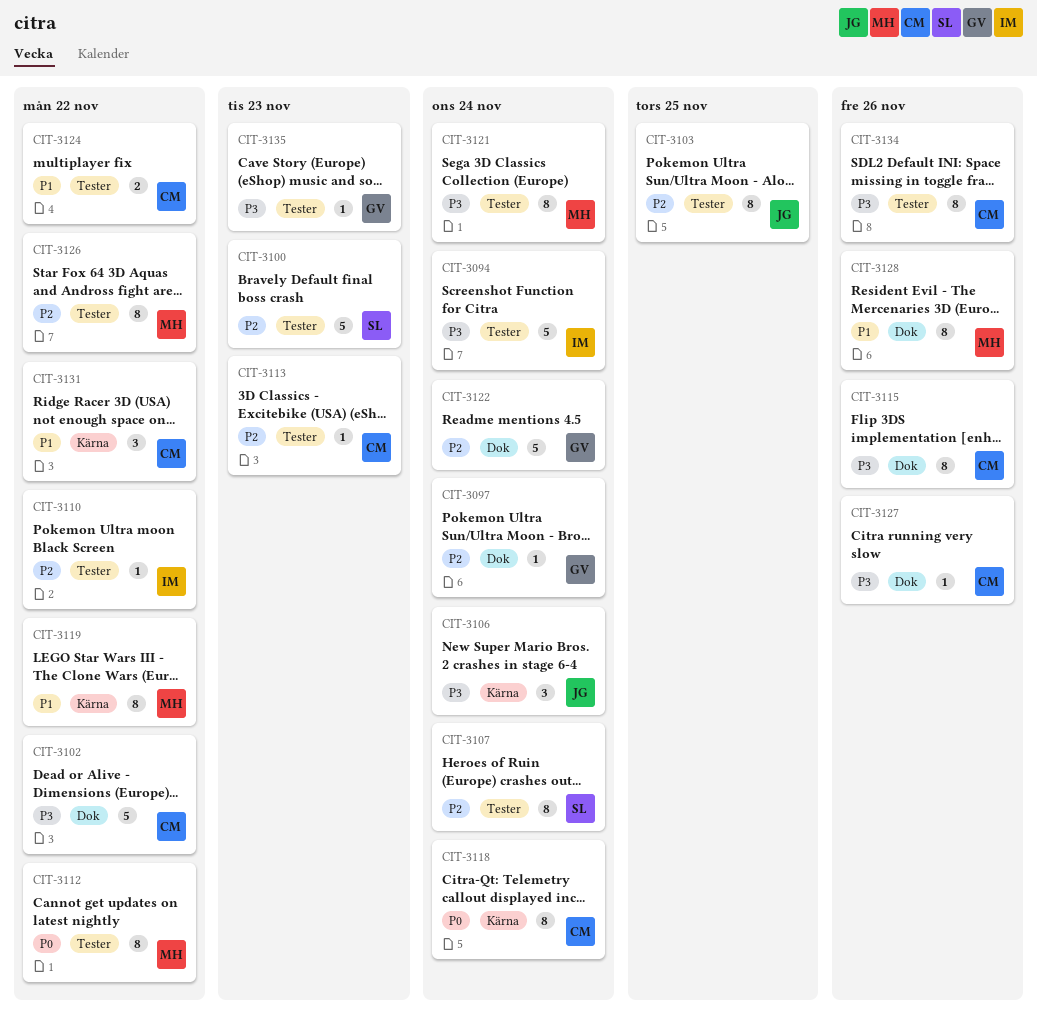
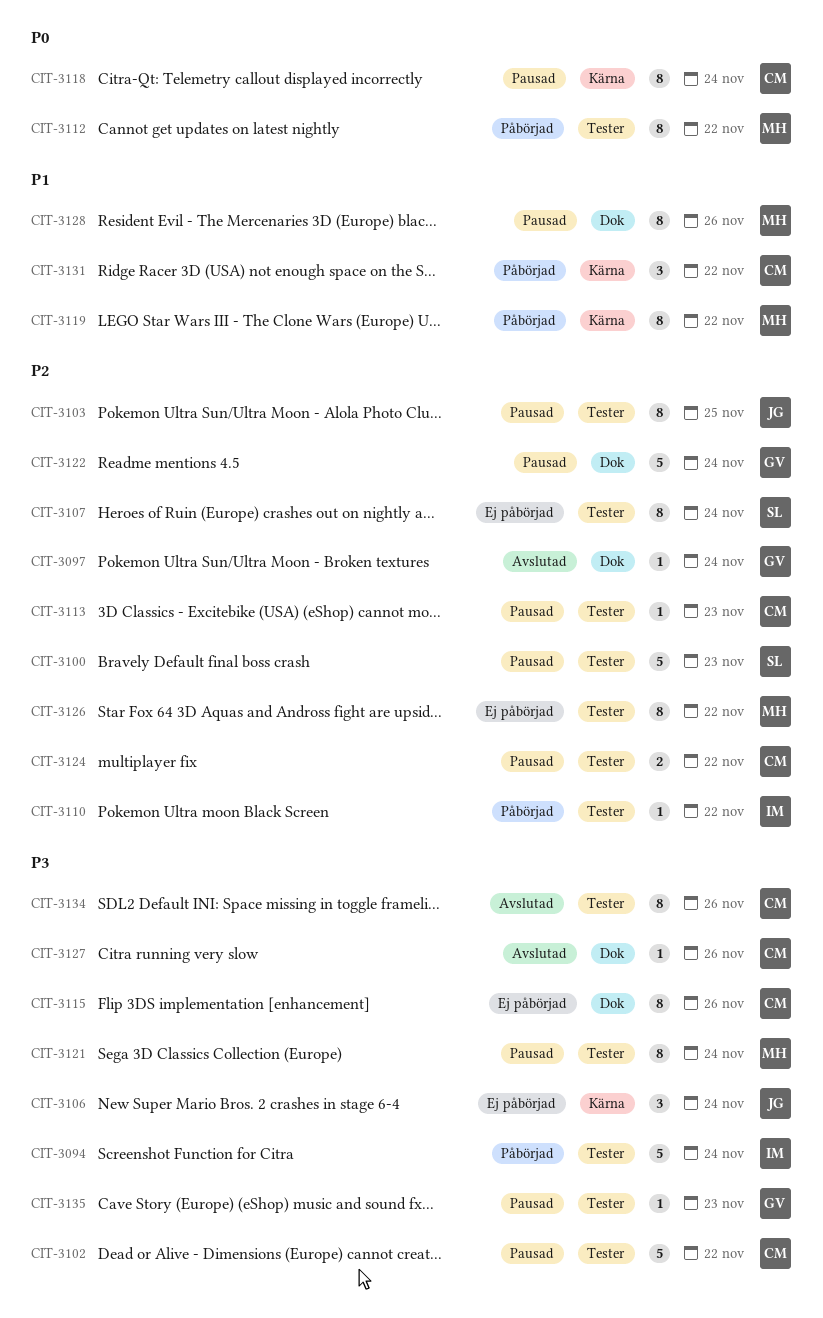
CIT-3102, label: Dok -> Tester
CIT-3124, priority: P1 -> P2

